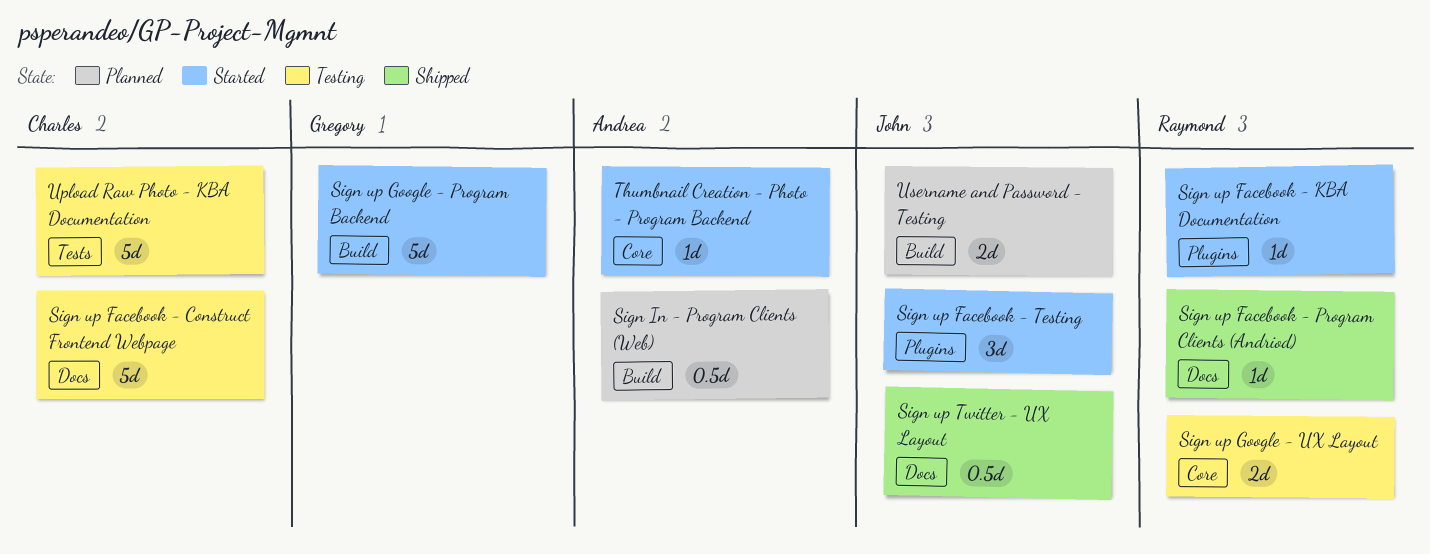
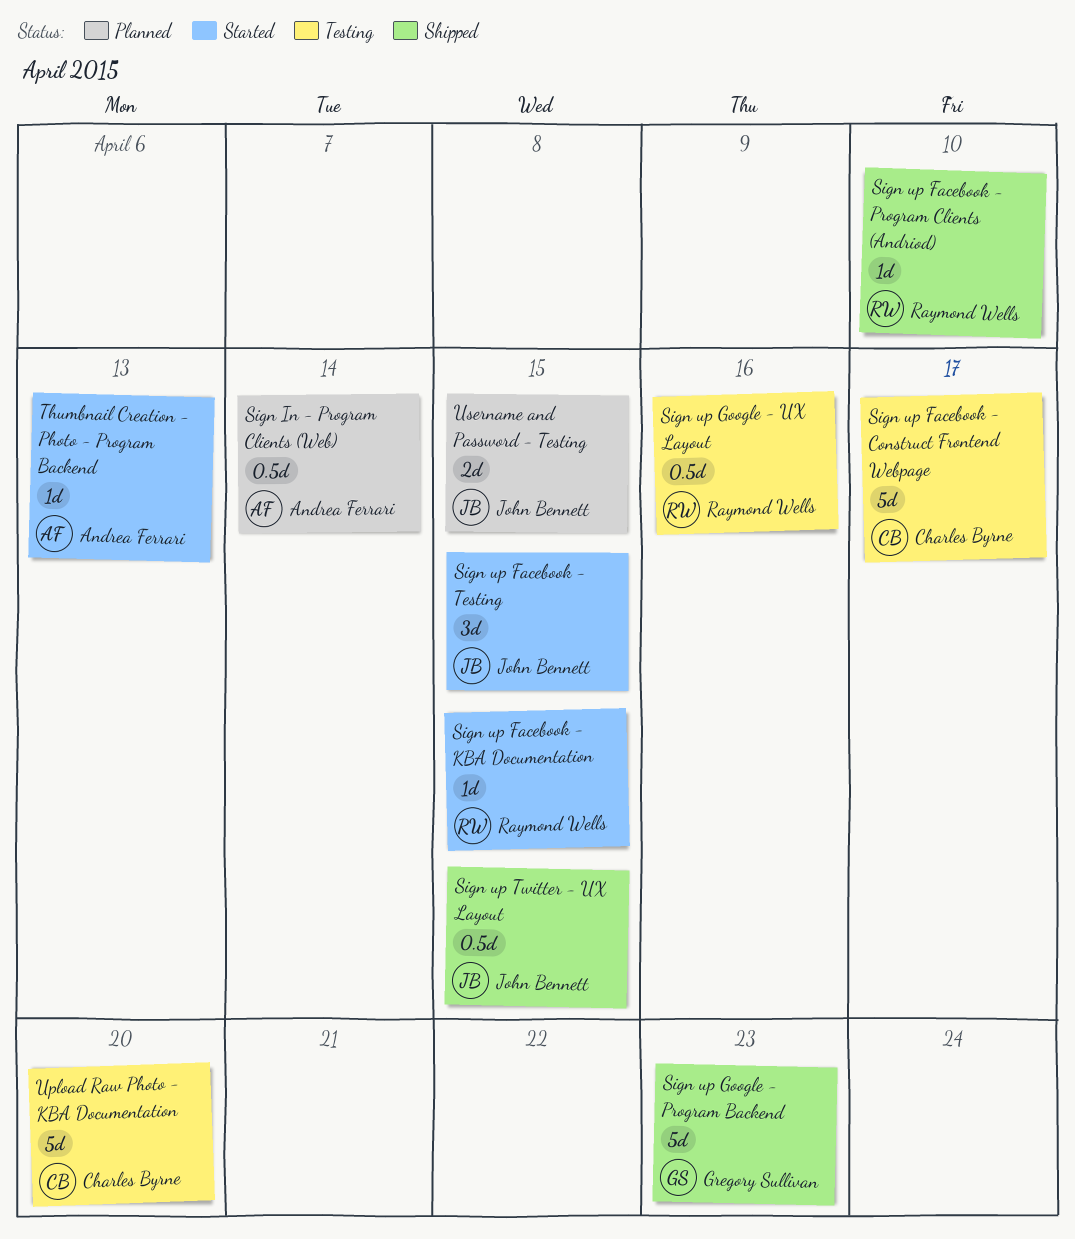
Sign up Google - Program Backend, status: Started -> Shipped
Sign up Google - UX Layout, estimate: 2d -> 0.5d

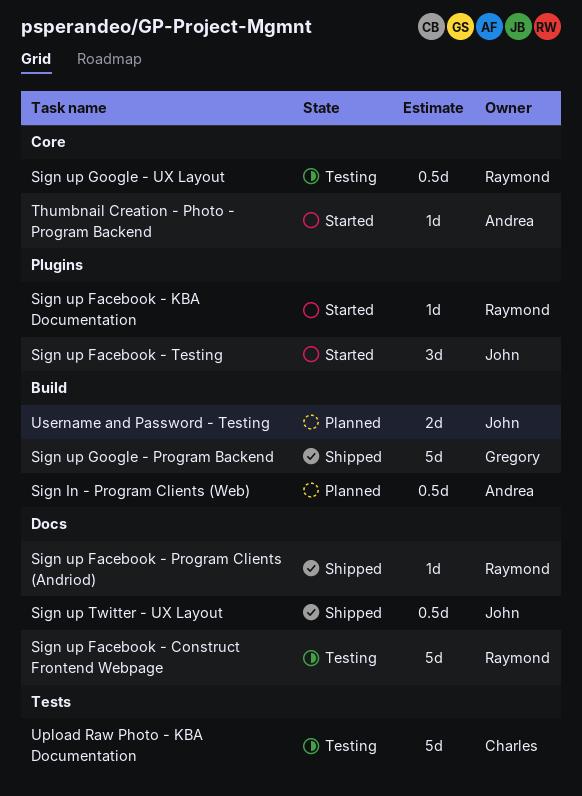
Sign up Facebook - Construct Frontend Webpage, owner: Charles Byrne -> Raymond Wells

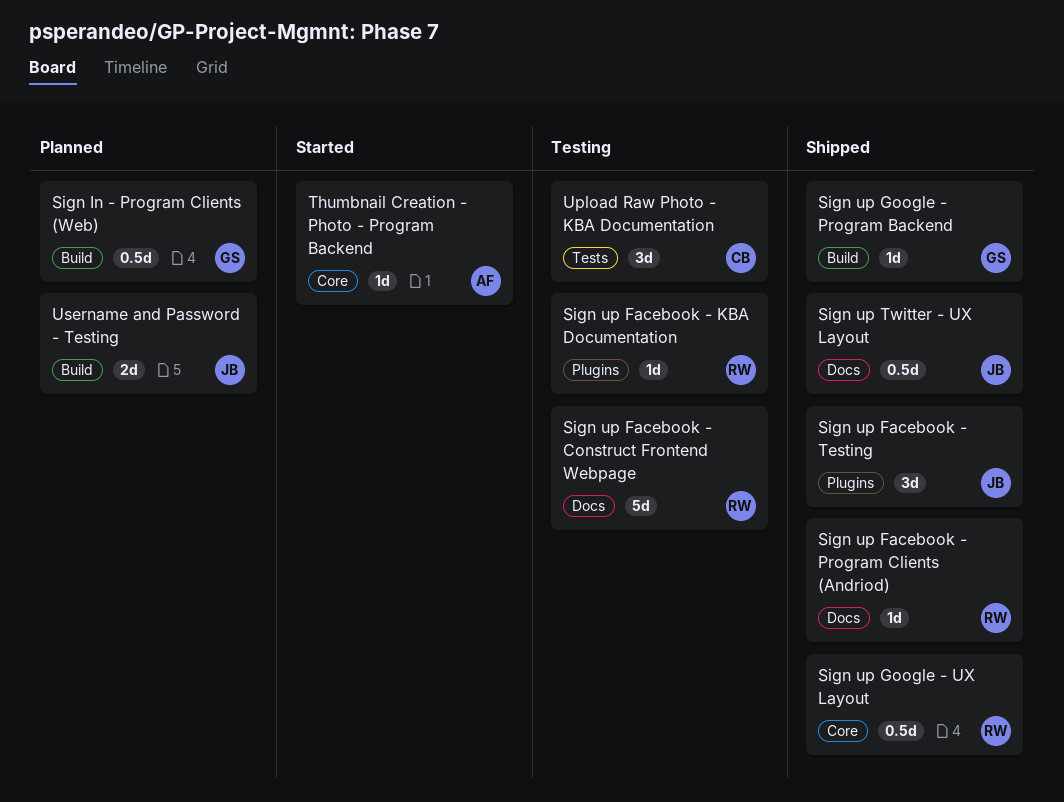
Sign In - Program Clients (Web), owner: Andrea -> Gregory
Sign up Facebook - KBA Documentation, status: Started -> Testing
Sign up Facebook - Testing, status: Started -> Shipped
Sign up Google - Program Backend, estimate: 5d -> 1d
Sign up Google - UX Layout, status: Testing -> Shipped
Upload Raw Photo - KBA Documentation, estimate: 5d -> 3d

